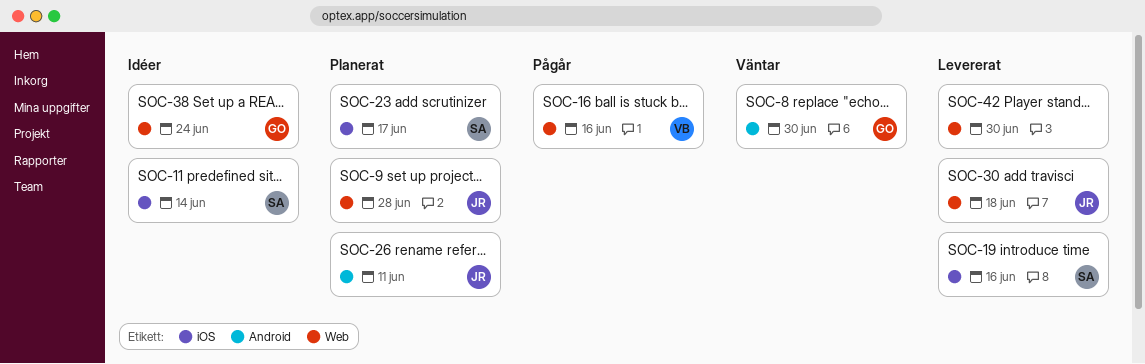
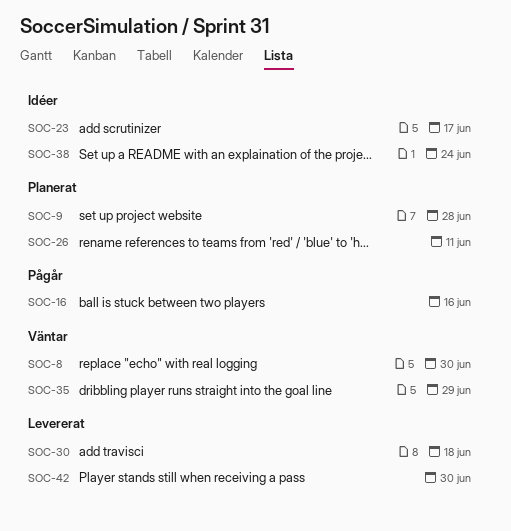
SOC-11: present -> none
SOC-19: present -> none
SOC-23, status: Planerat -> Idéer
SOC-35: none -> present

